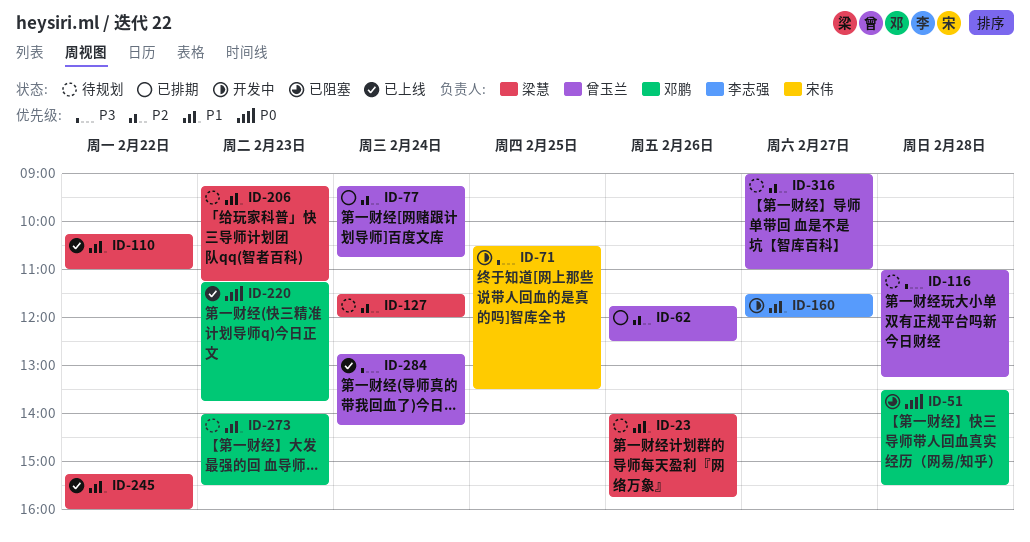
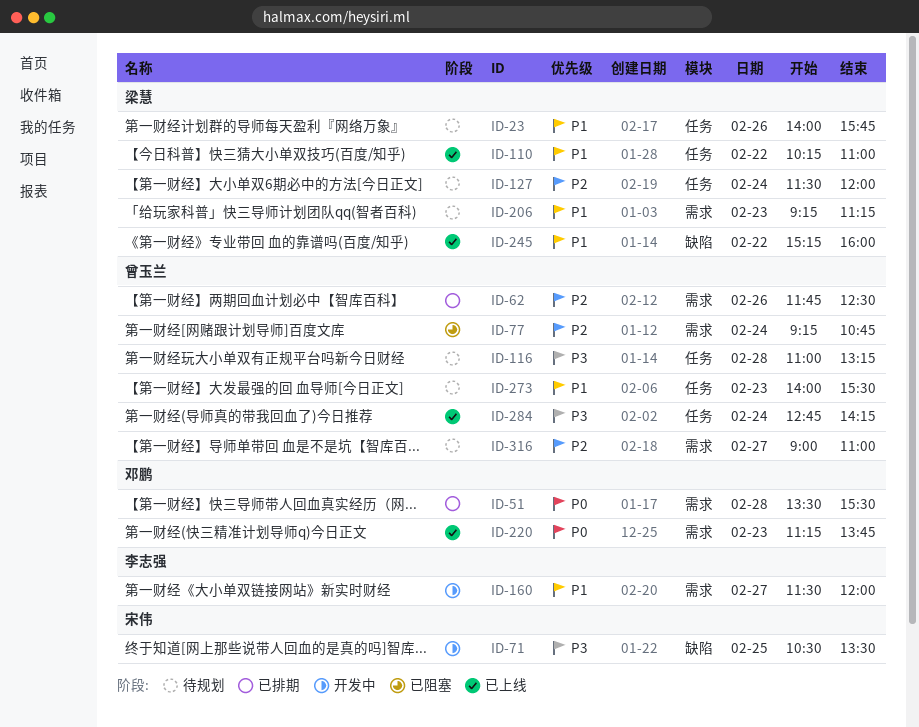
ID-51, status: 已阻塞 -> 已排期
ID-77, status: 已排期 -> 已阻塞
ID-273, owner: 邓鹏 -> 曾玉兰

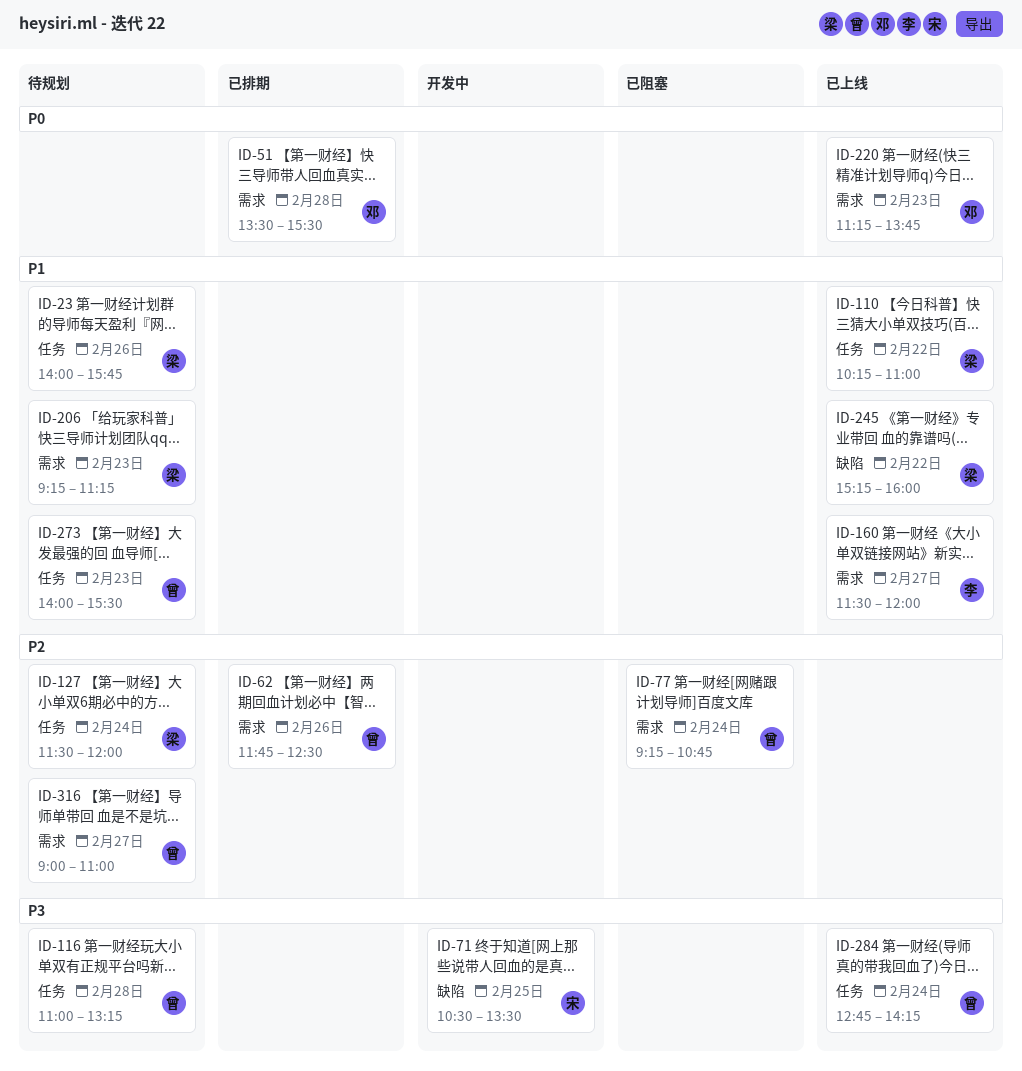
ID-160, status: 开发中 -> 已上线

